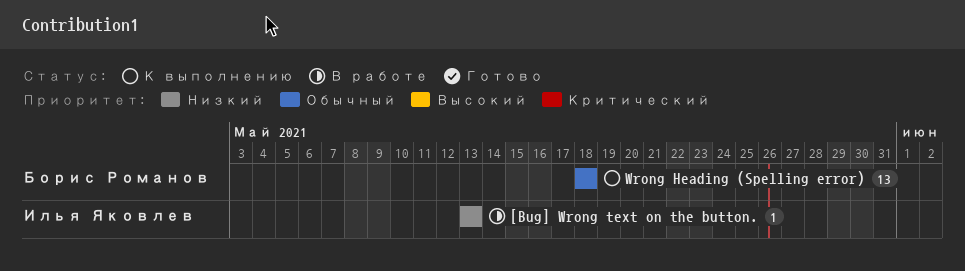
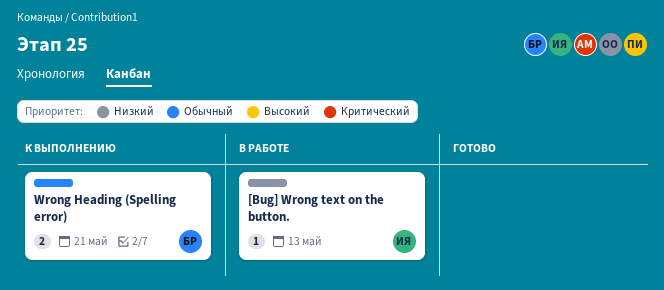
Wrong Heading (Spelling error), estimate: 13 -> 2
Wrong Heading (Spelling error), due: May 18 -> May 21

